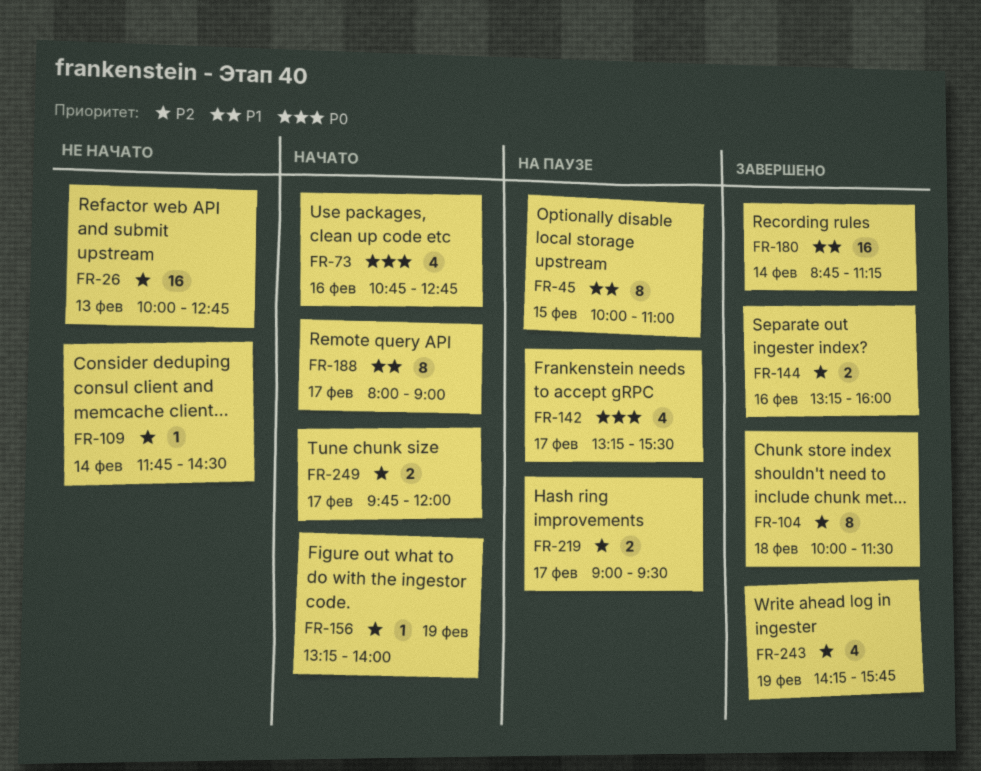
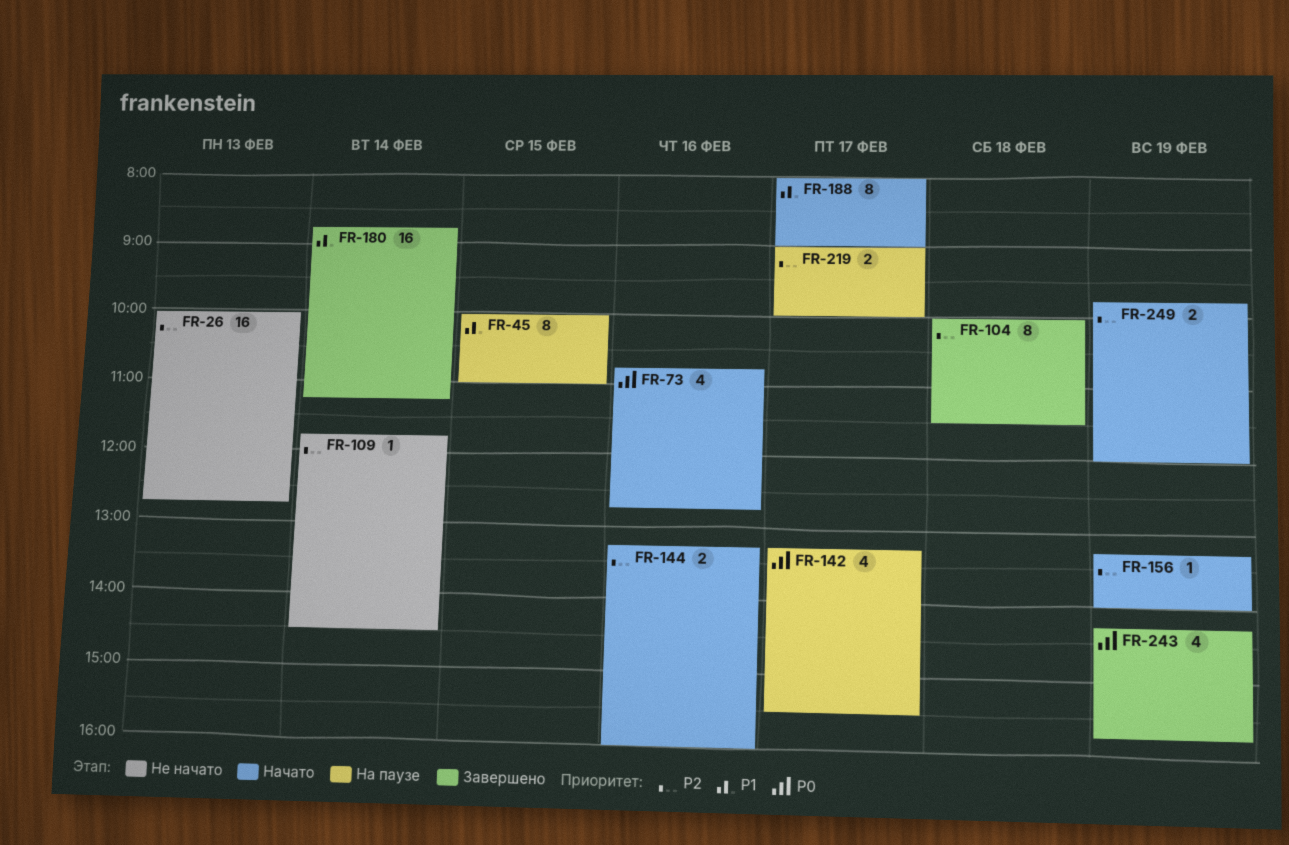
FR-144, status: Завершено -> Начато
FR-219, ends: 09:30 -> 10:00
FR-243, priority: P2 -> P0
FR-249, day: Feb 17 -> Feb 19

